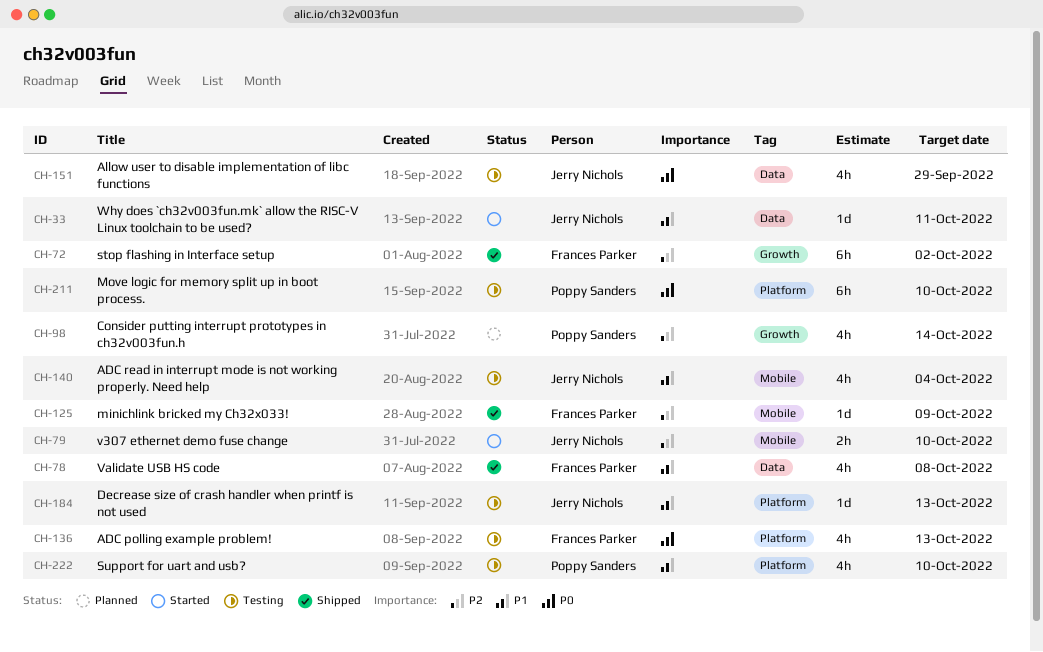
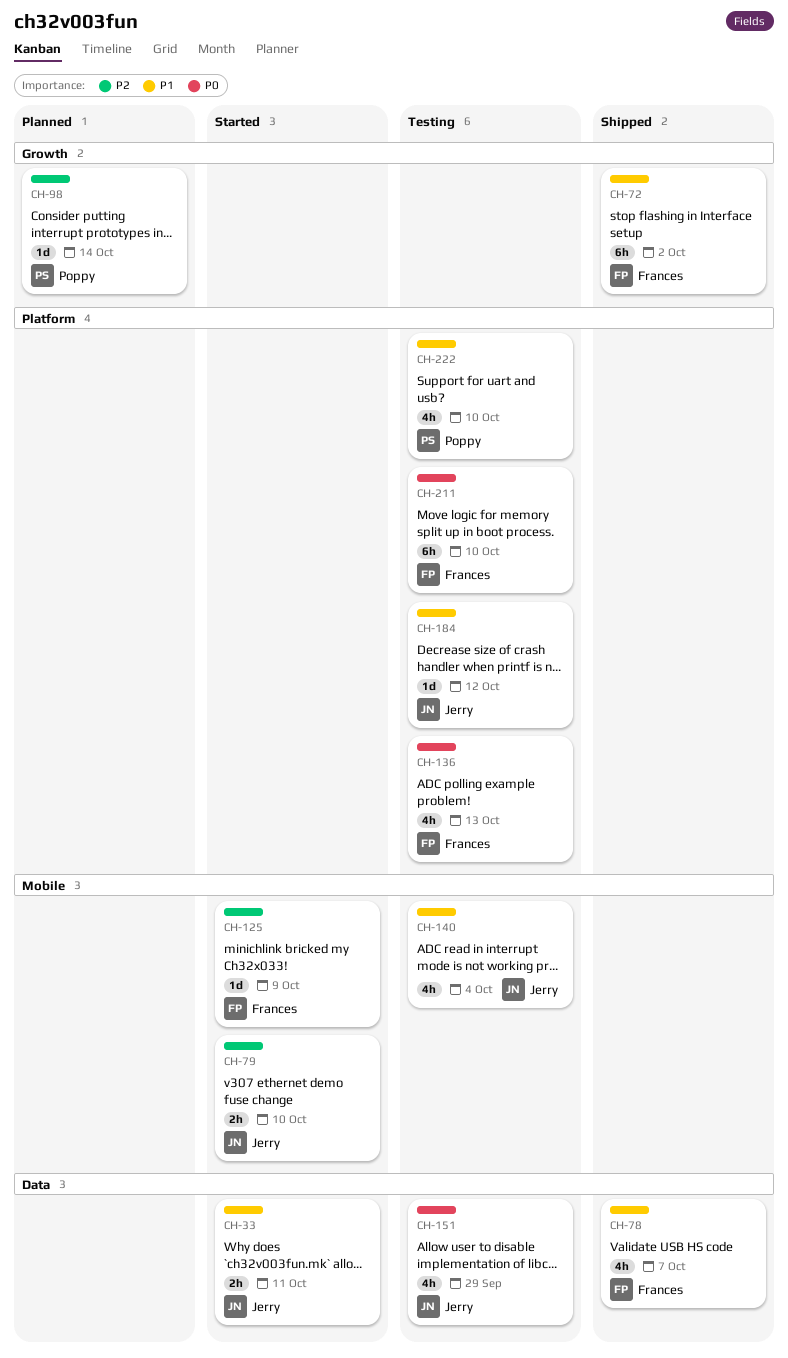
CH-33, estimate: 1d -> 2h
CH-72, priority: P2 -> P1
CH-78, due: Oct 8 -> Oct 7
CH-98, estimate: 4h -> 1d
CH-125, status: Shipped -> Started
CH-184, due: Oct 13 -> Oct 12
CH-211, owner: Poppy Sanders -> Frances Parker

